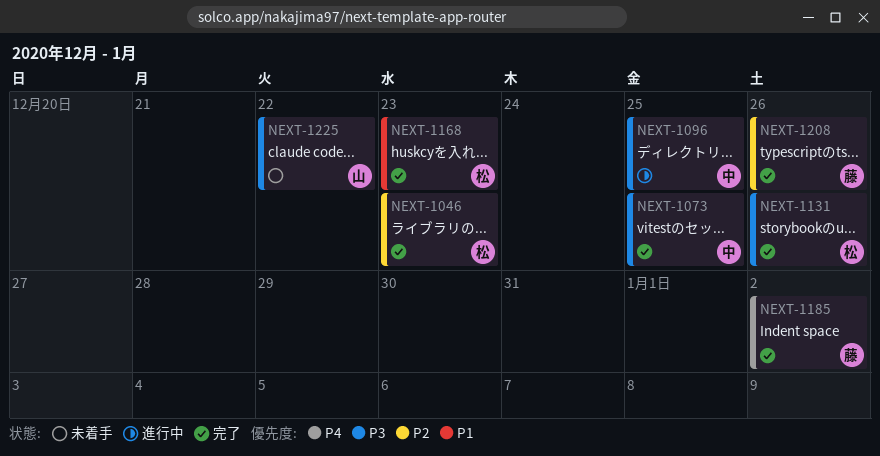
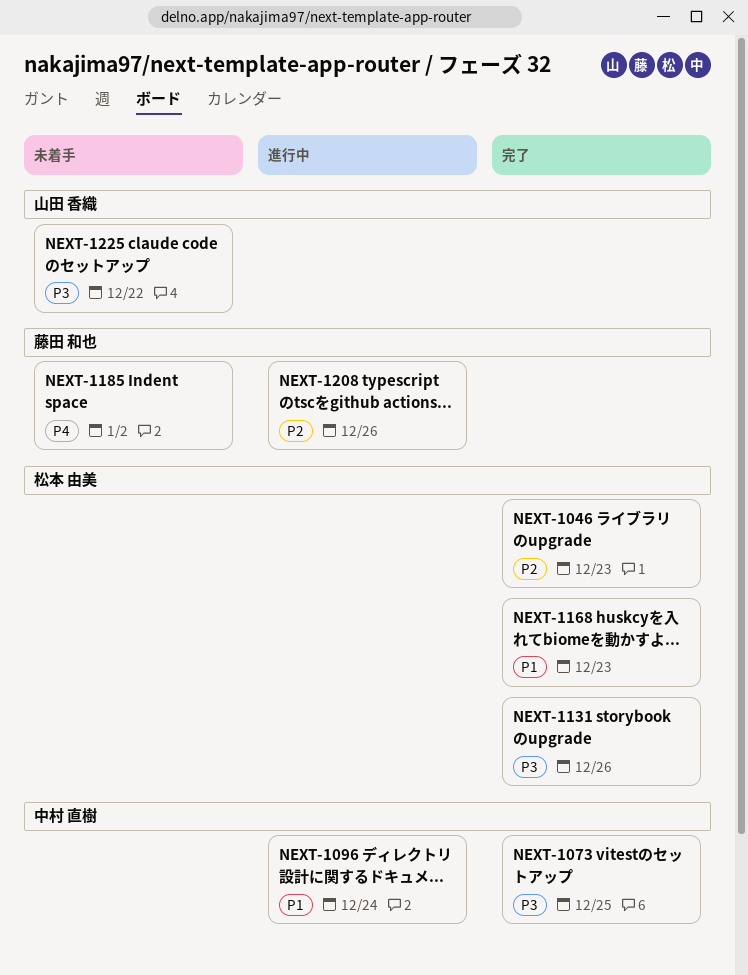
NEXT-1096, priority: P3 -> P1
NEXT-1096, due: Dec 25 -> Dec 24
NEXT-1185, status: 完了 -> 未着手
NEXT-1208, status: 完了 -> 進行中

